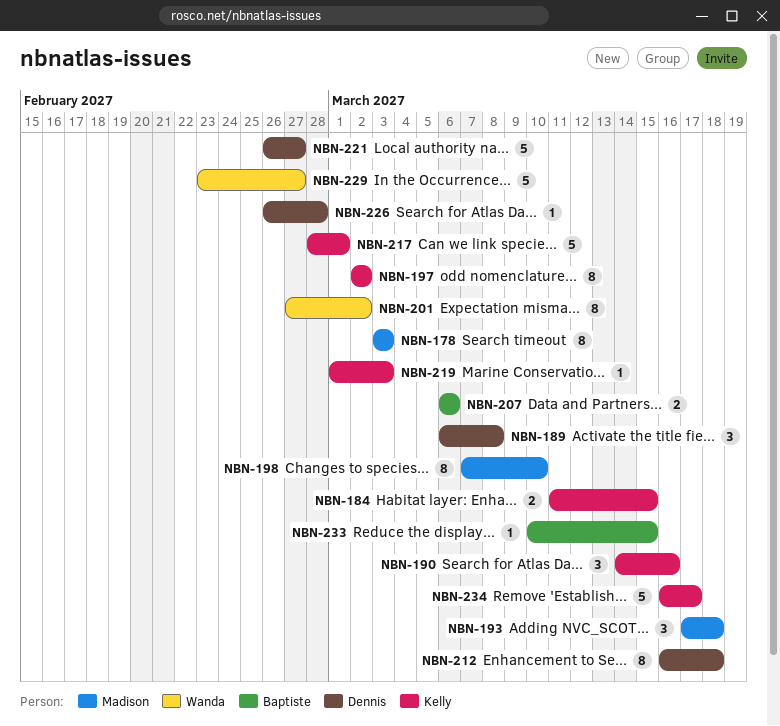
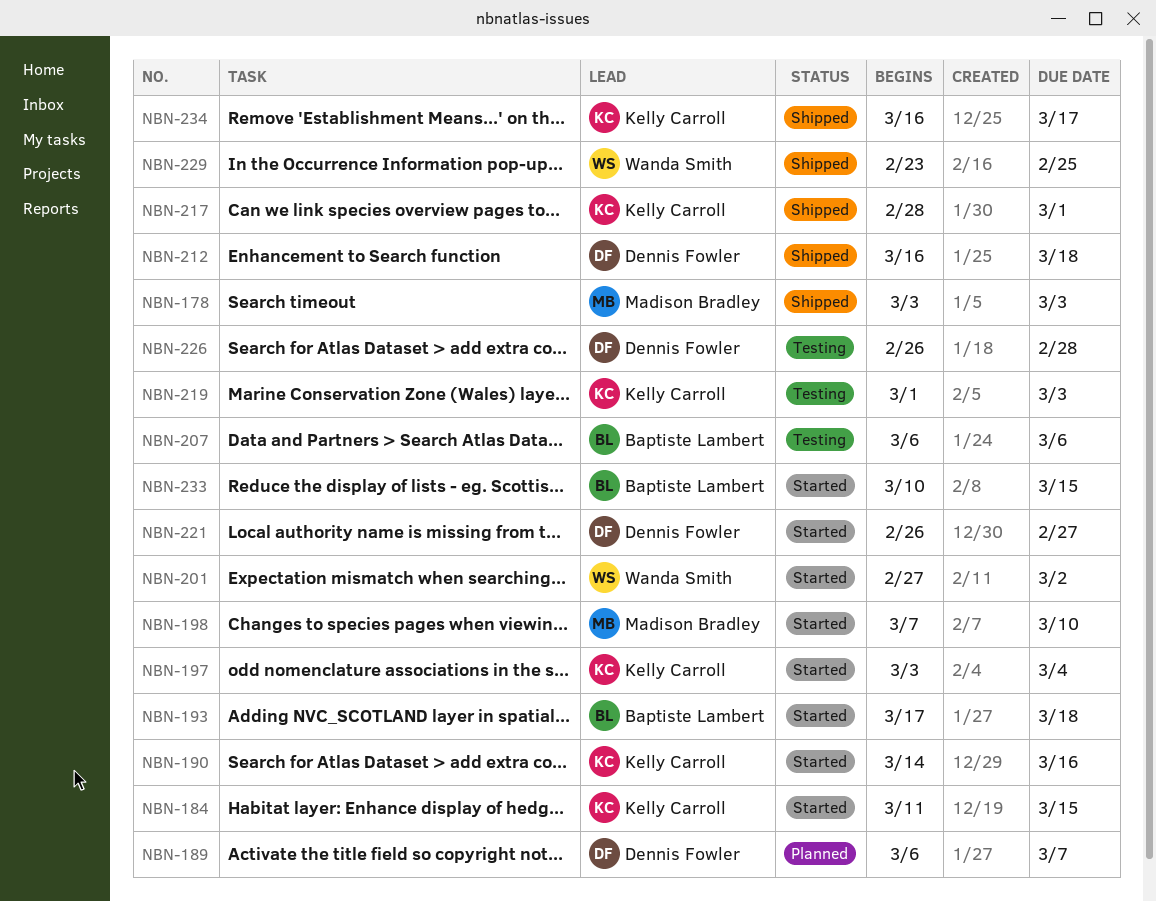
NBN-189, due: Mar 8 -> Mar 7
NBN-193, owner: Madison Bradley -> Baptiste Lambert
NBN-197, start: Mar 2 -> Mar 3
NBN-197, due: Mar 2 -> Mar 4
NBN-229, due: Feb 27 -> Feb 25

